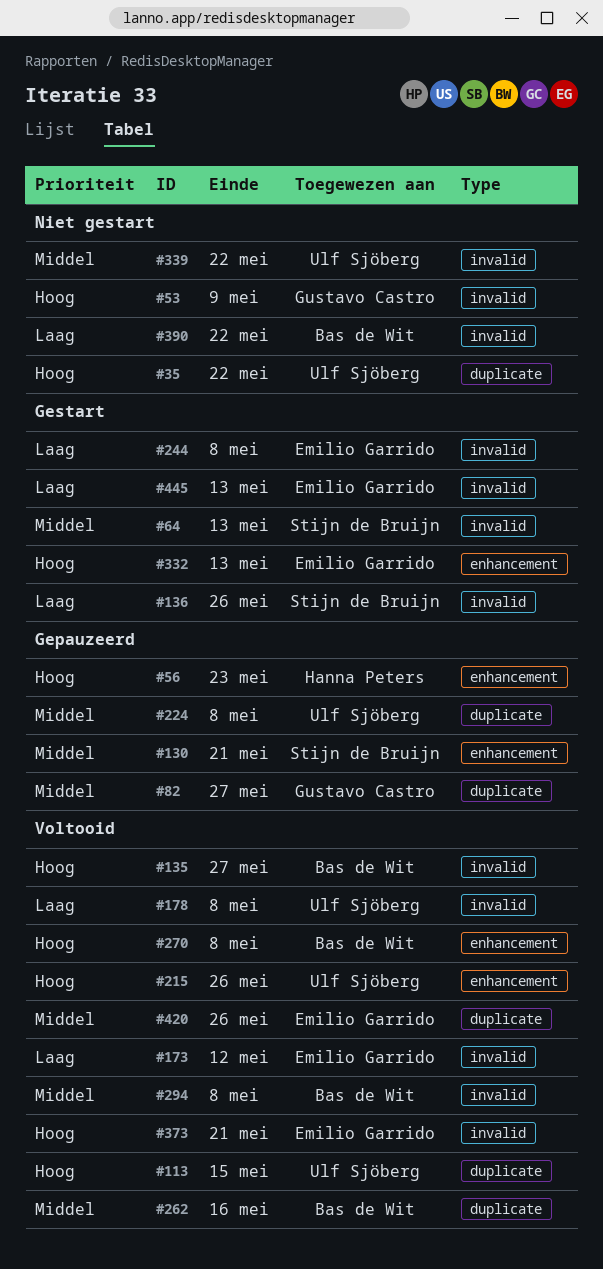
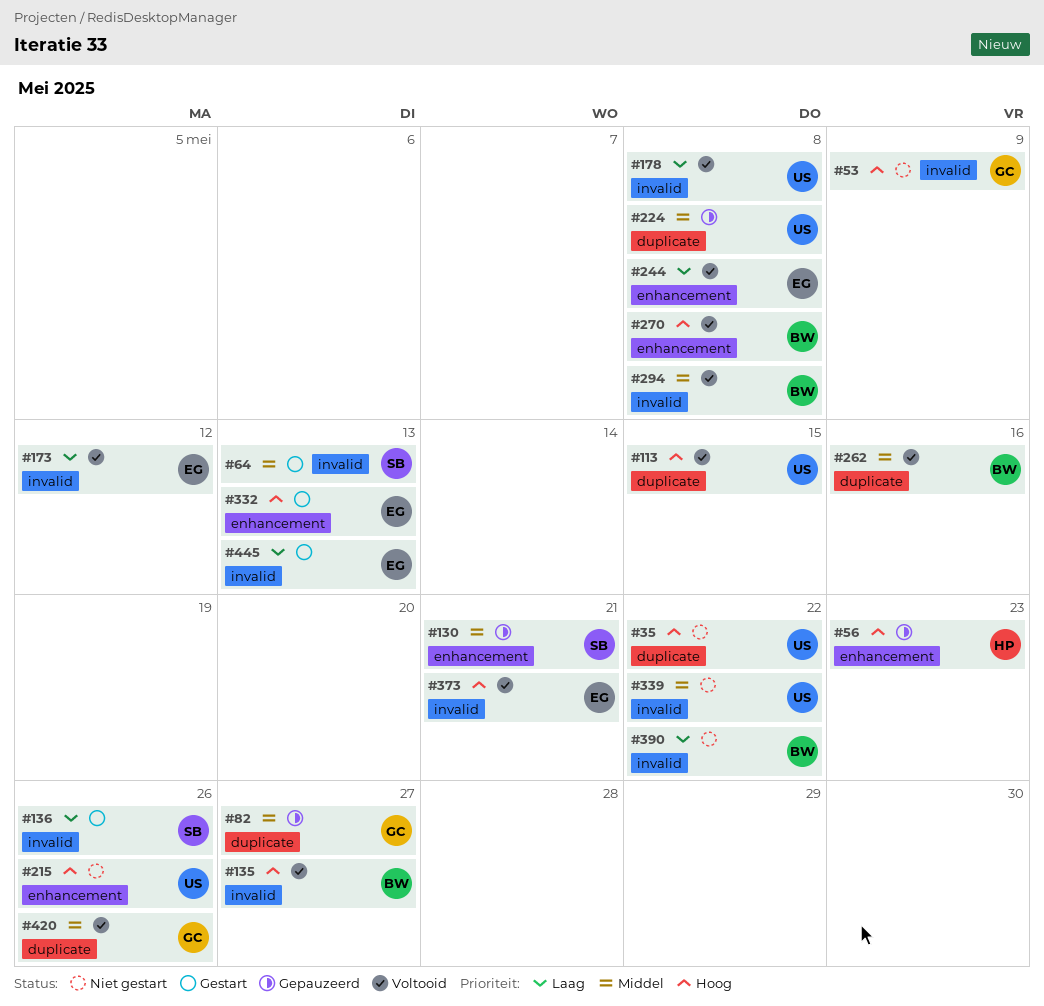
#215, status: Voltooid -> Niet gestart
#244, status: Gestart -> Voltooid
#244, label: invalid -> enhancement
#420, owner: Emilio Garrido -> Gustavo Castro

